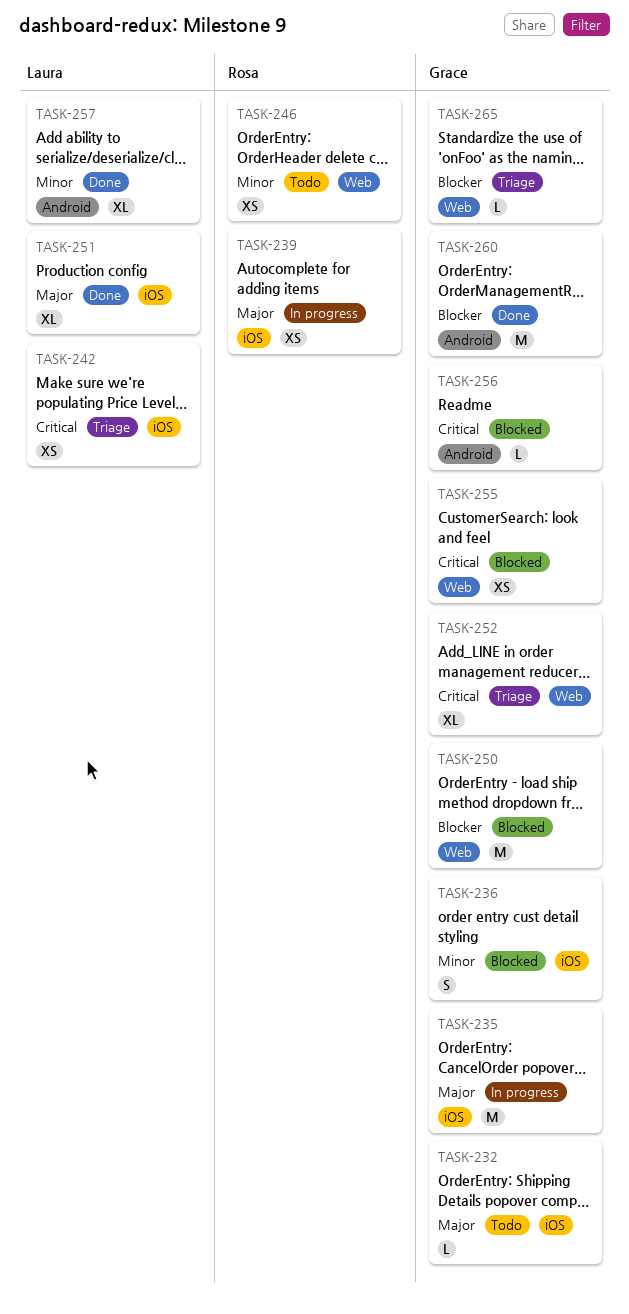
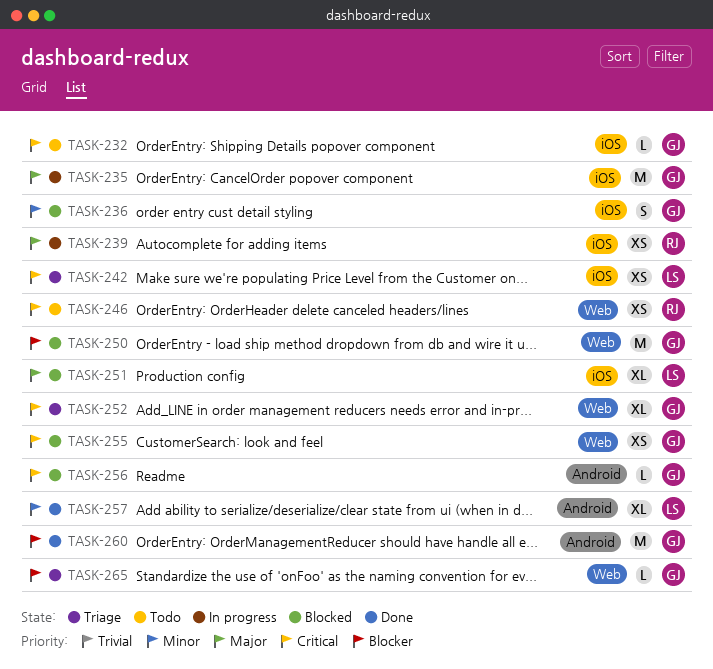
TASK-232, priority: Major -> Critical
TASK-246, priority: Minor -> Critical
TASK-251, status: Done -> Blocked

